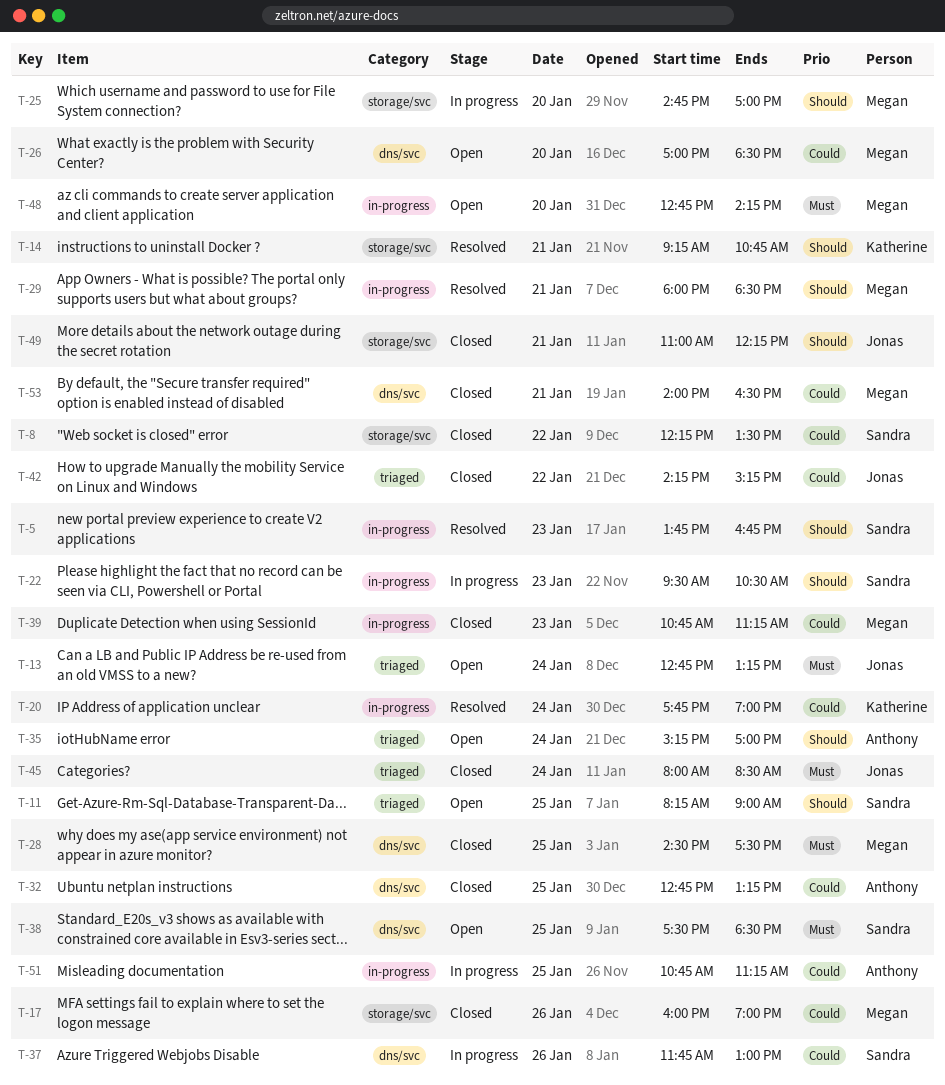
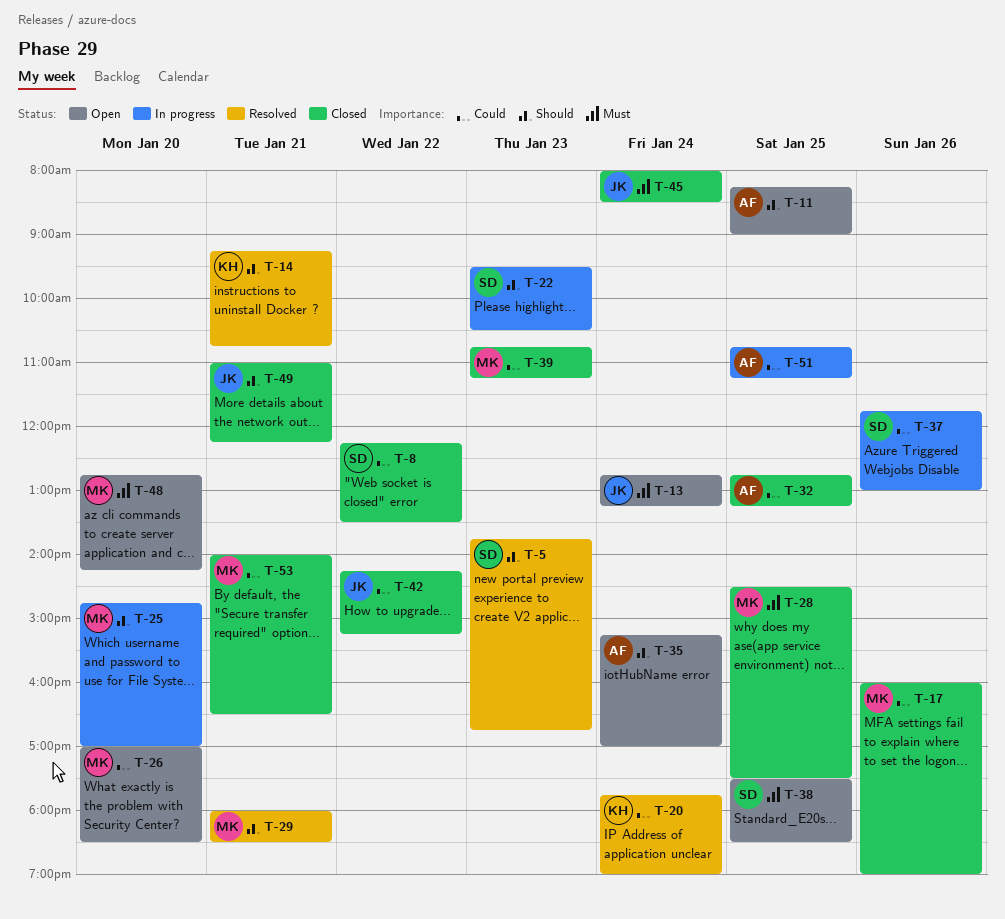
T-11, owner: Sandra -> Anthony

